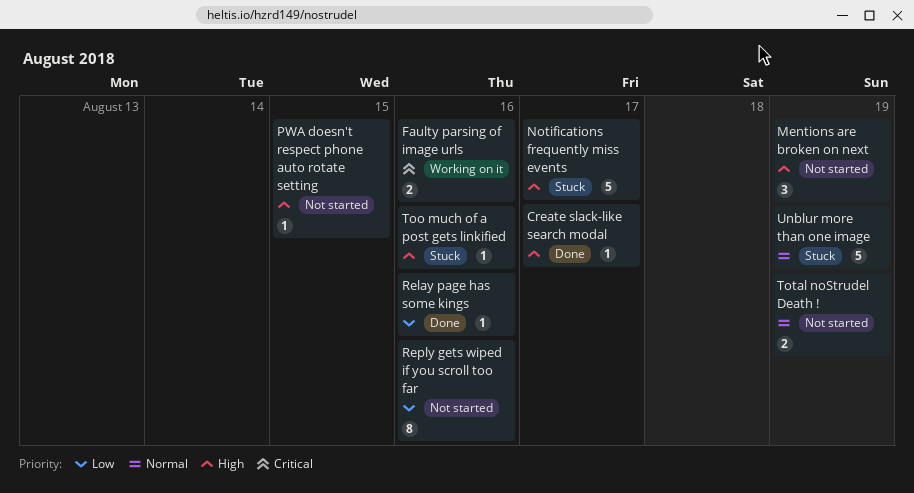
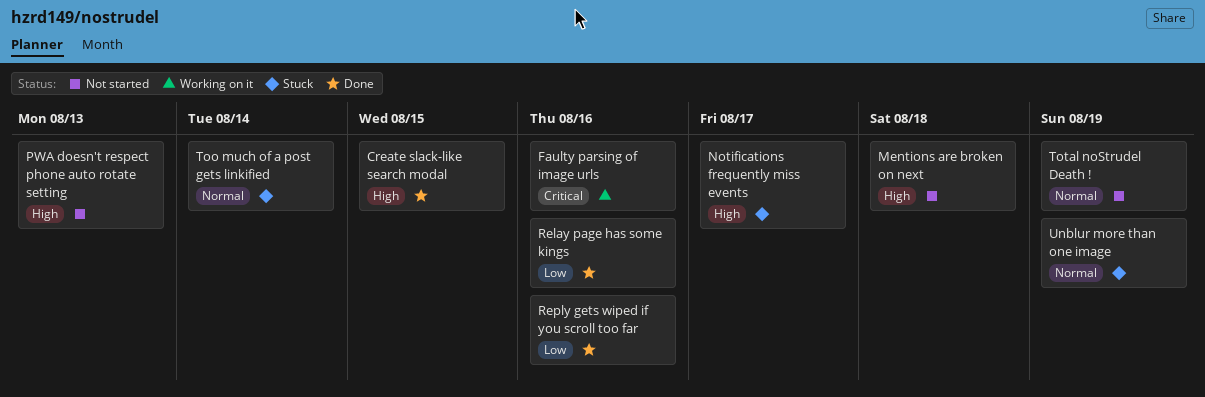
Create slack-like search modal, due: Aug 17 -> Aug 15
Mentions are broken on next, due: Aug 19 -> Aug 18
PWA doesn't respect phone auto rotate setting, due: Aug 15 -> Aug 13
Reply gets wiped if you scroll too far, status: Not started -> Done
Too much of a post gets linkified, priority: High -> Normal
Too much of a post gets linkified, due: Aug 16 -> Aug 14

